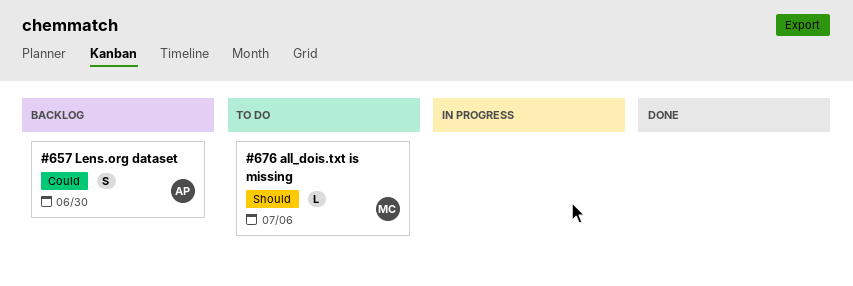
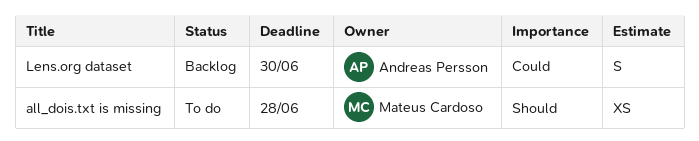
all_dois.txt is missing, estimate: L -> XS
all_dois.txt is missing, due: Jul 6 -> Jun 28

